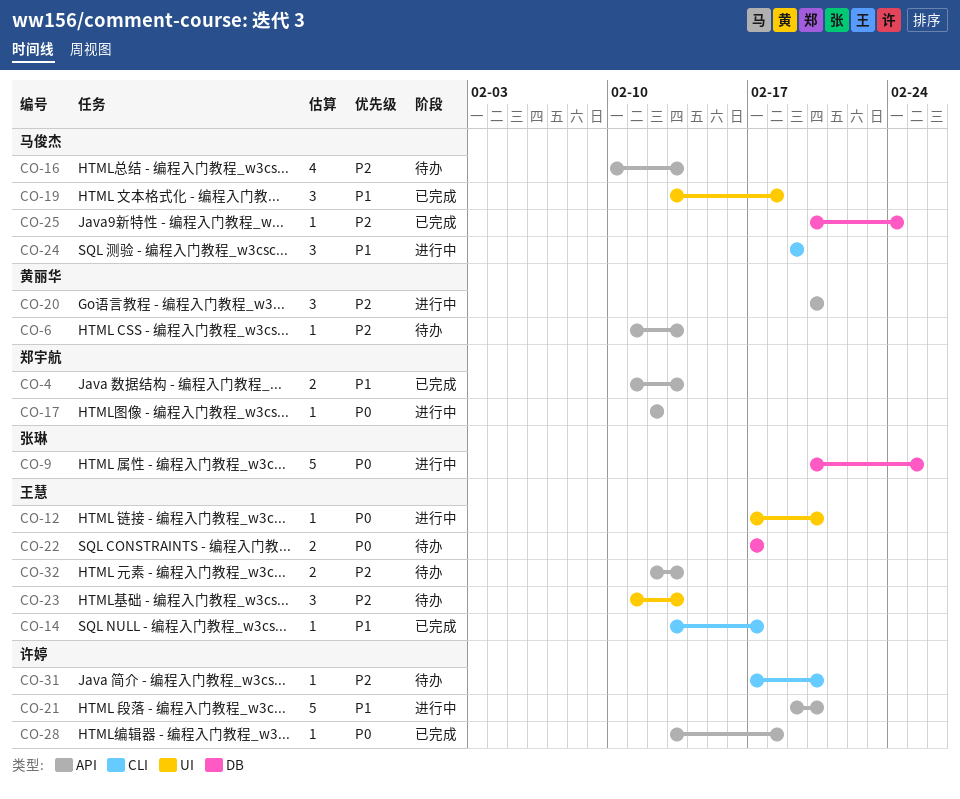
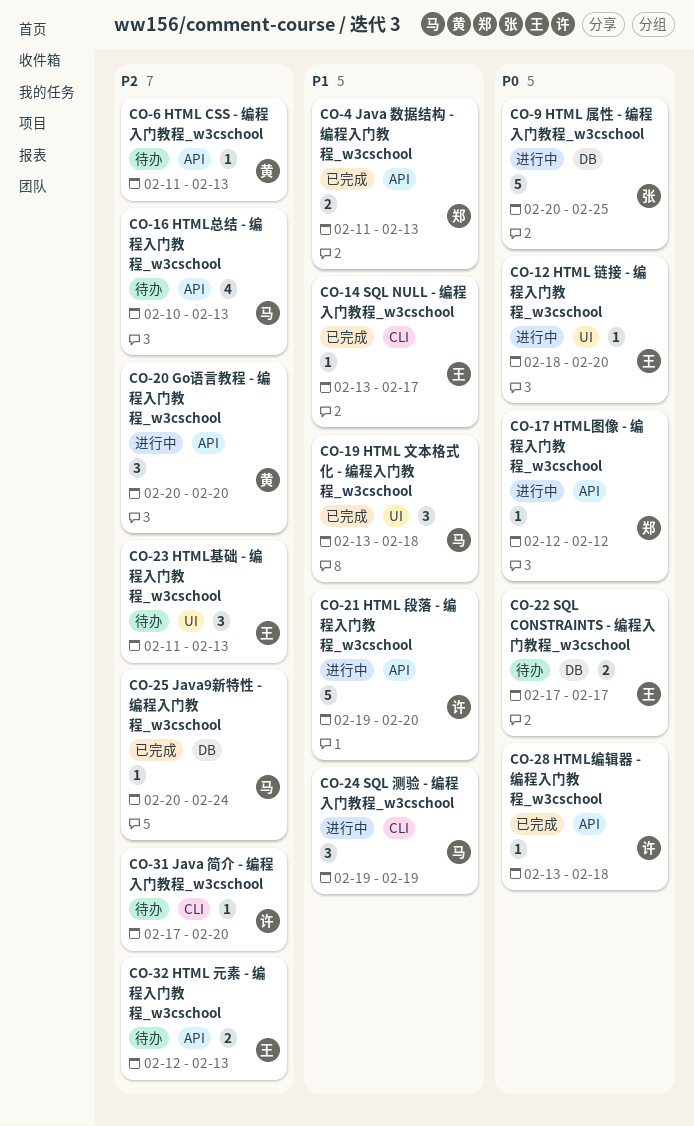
CO-12, start: Feb 17 -> Feb 18

